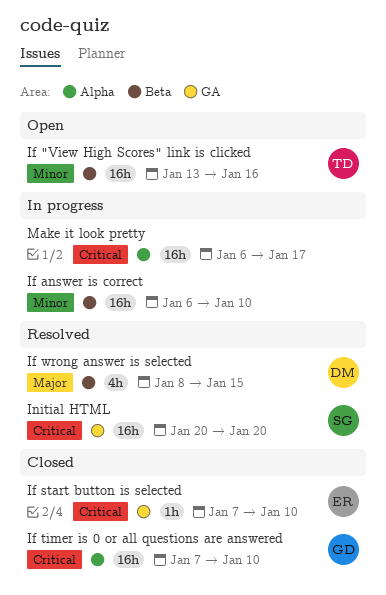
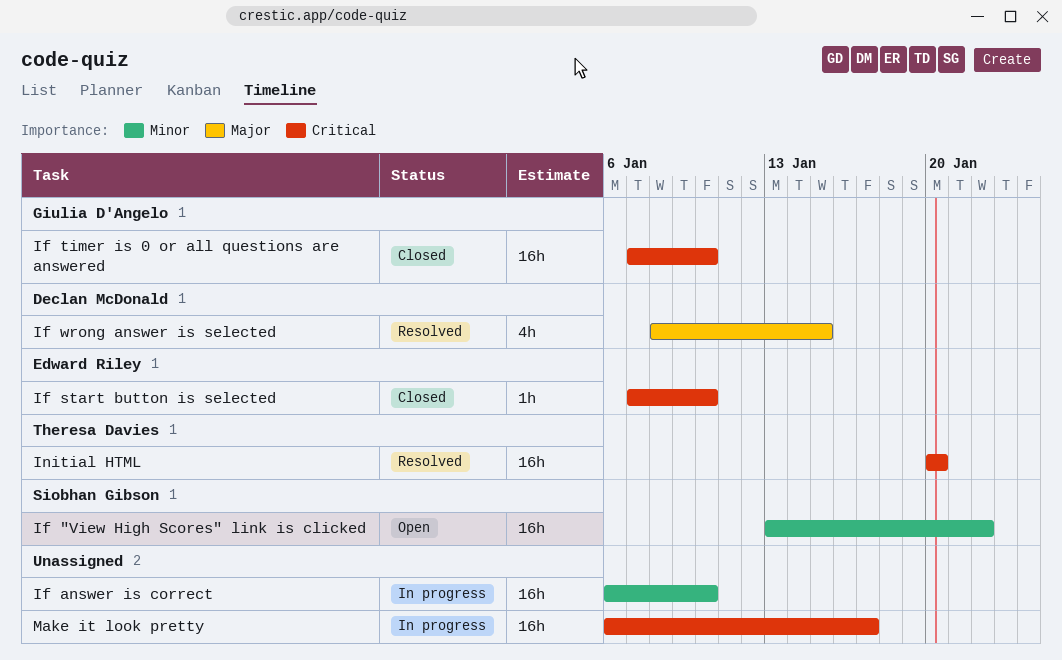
If "View High Scores" link is clicked, owner: Theresa Davies -> Siobhan Gibson
If "View High Scores" link is clicked, due: Jan 16 -> Jan 22
Initial HTML, owner: Siobhan Gibson -> Theresa Davies

